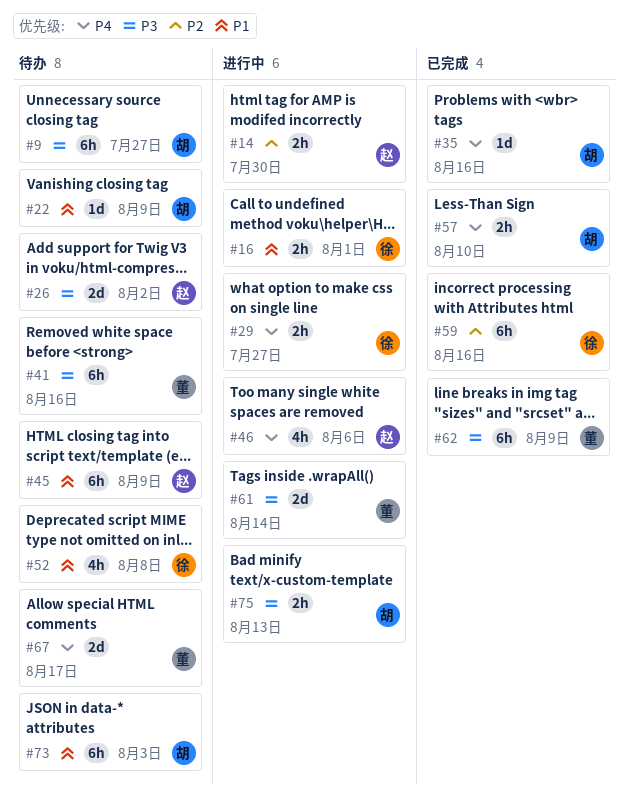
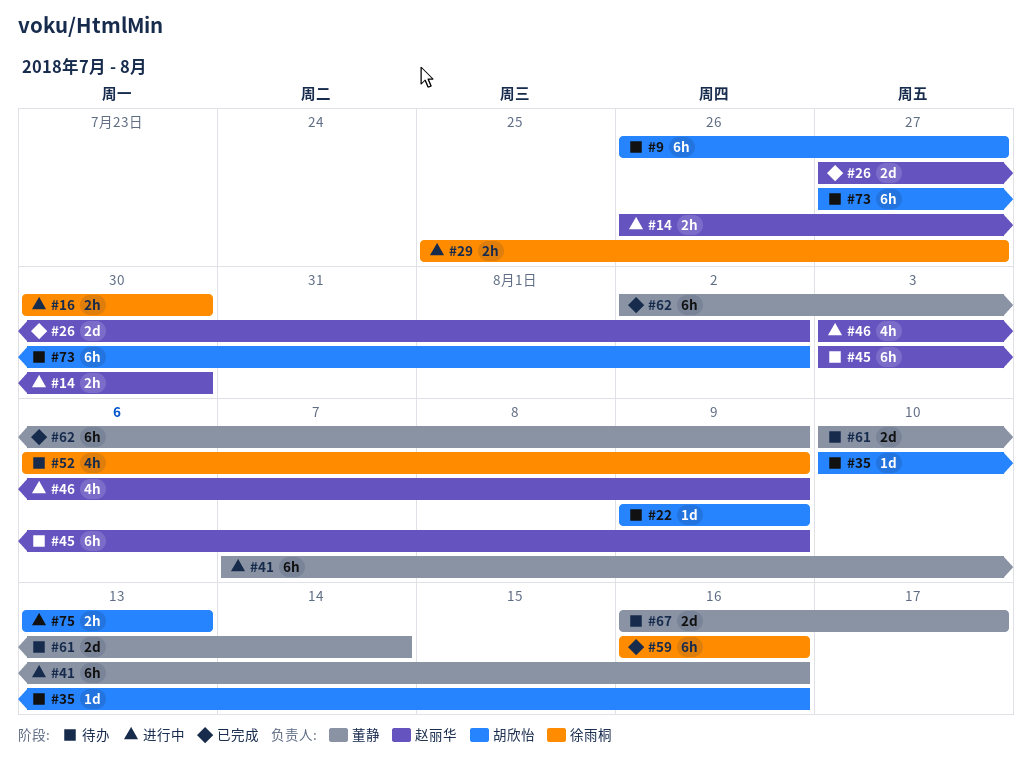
#16, due: Aug 1 -> Jul 30
#26, status: 待办 -> 已完成
#35, status: 已完成 -> 待办
#41, status: 待办 -> 进行中
#46, due: Aug 6 -> Aug 9
#52, due: Aug 8 -> Aug 9
#57: present -> none
#61, status: 进行中 -> 待办
#73, due: Aug 3 -> Aug 2

